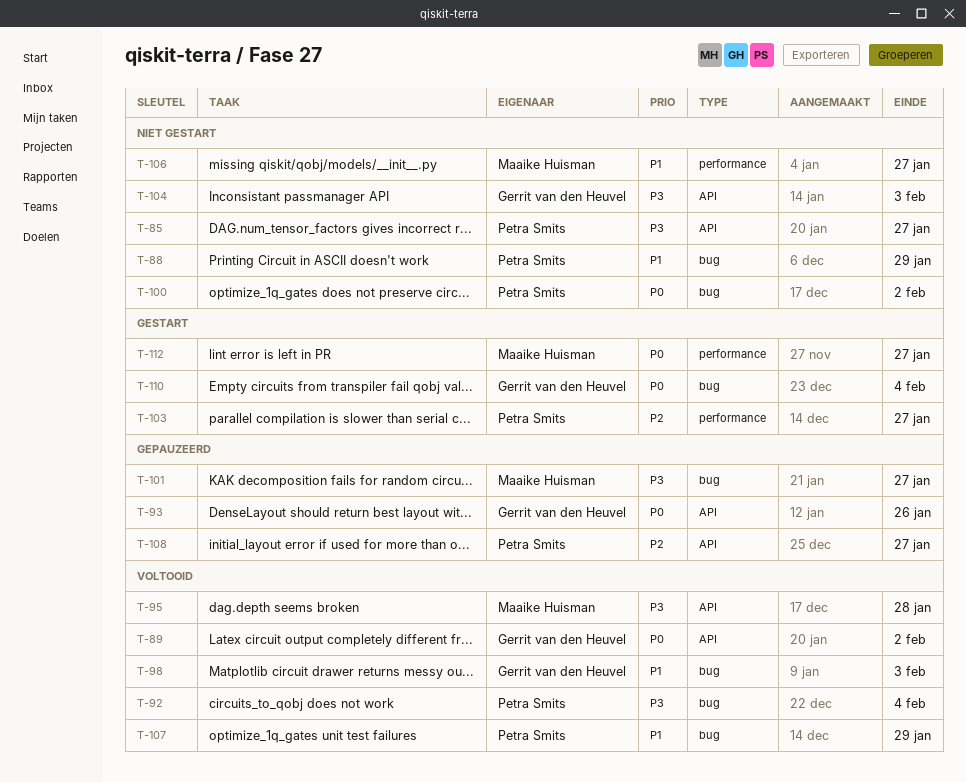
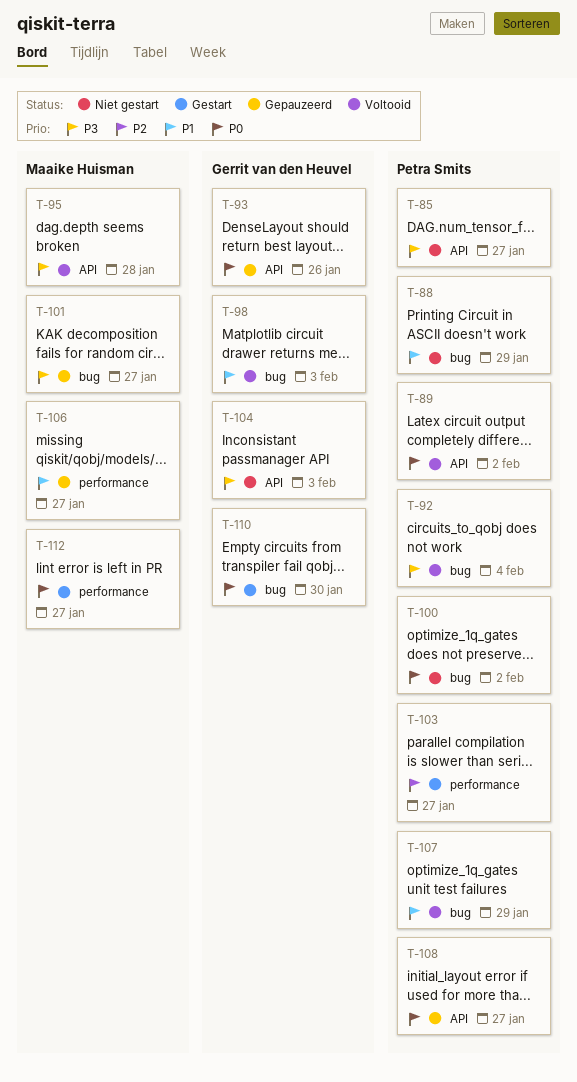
T-89, owner: Gerrit van den Heuvel -> Petra Smits
T-106, status: Niet gestart -> Gepauzeerd
T-108, priority: P2 -> P0
T-110, due: Feb 4 -> Jan 30

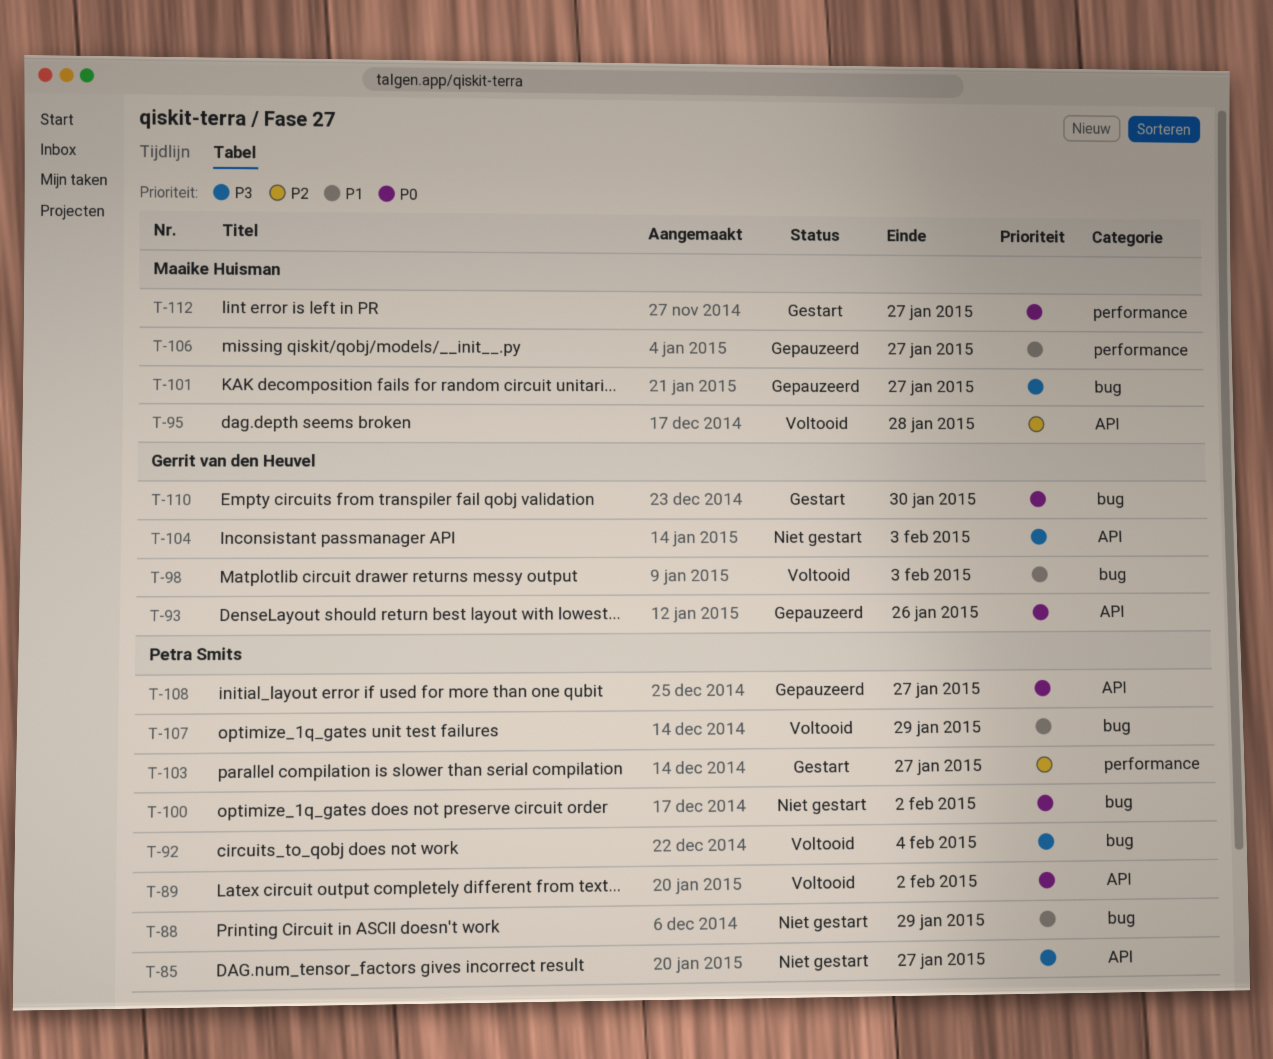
T-95, priority: P3 -> P2

